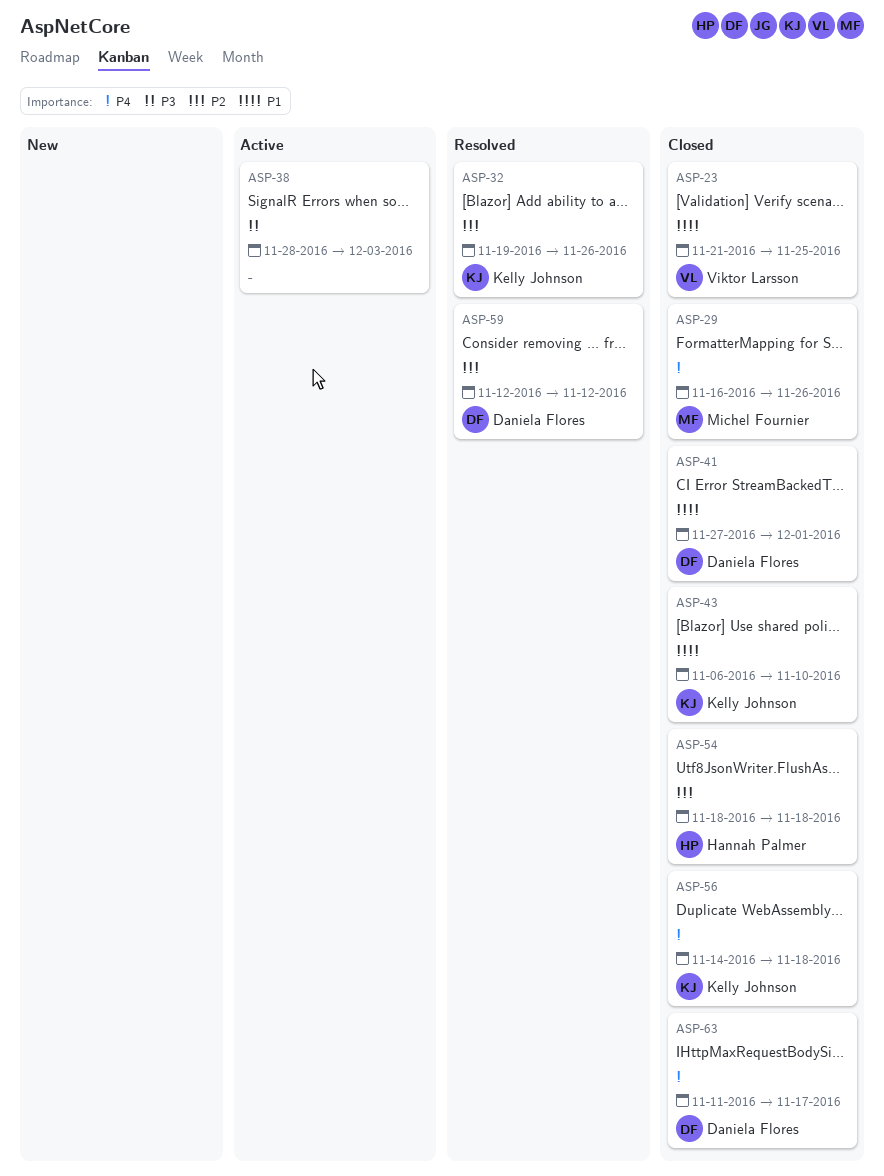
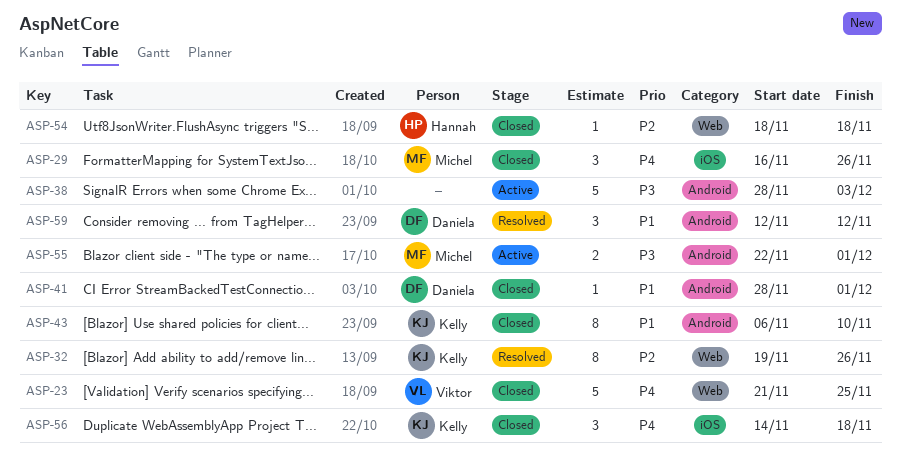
ASP-23, priority: P1 -> P4
ASP-41, start: Nov 27 -> Nov 28
ASP-55: none -> present
ASP-59, priority: P2 -> P1
ASP-63: present -> none

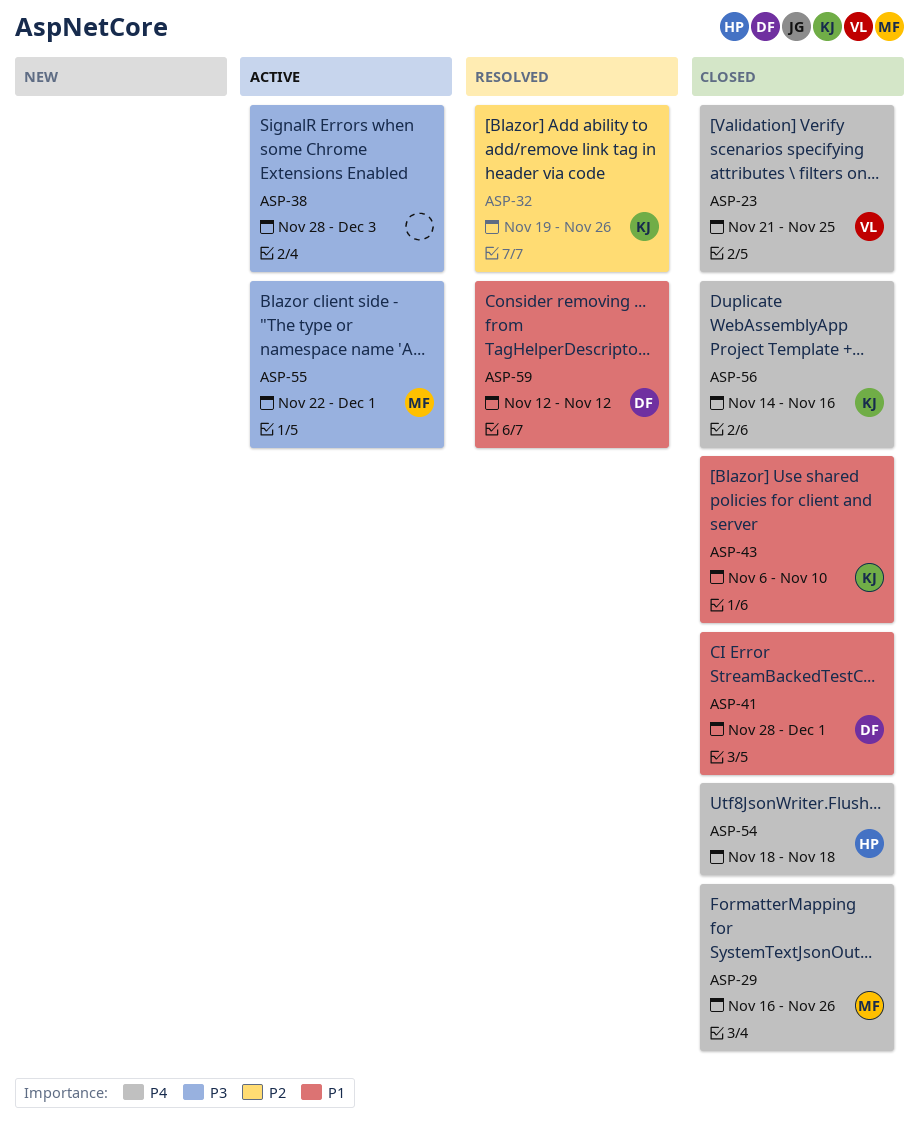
ASP-54, priority: P2 -> P4
ASP-56, due: Nov 18 -> Nov 16

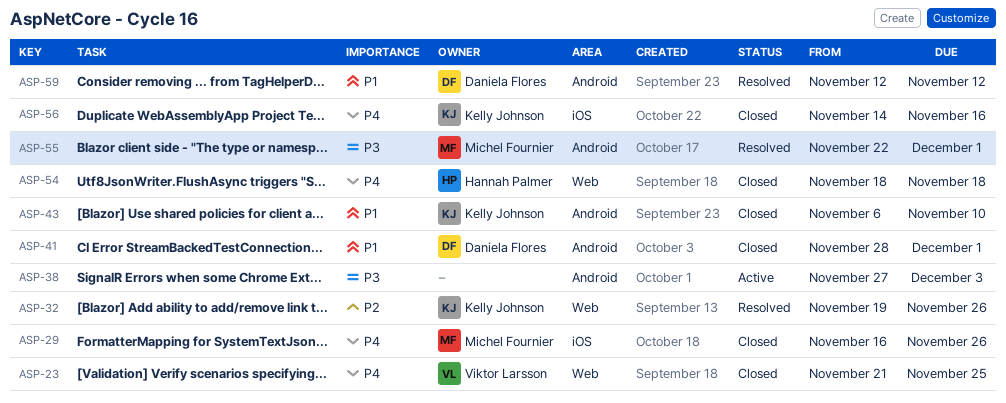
ASP-38, start: Nov 28 -> Nov 27
ASP-55, status: Active -> Resolved

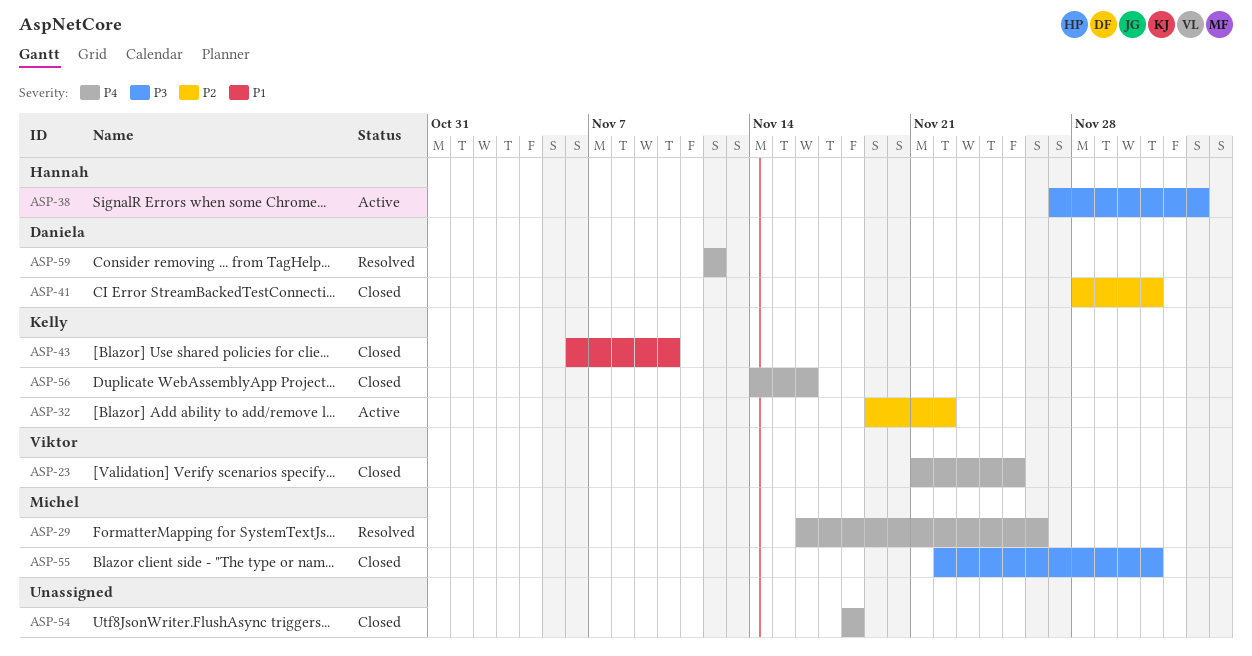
ASP-29, status: Closed -> Resolved
ASP-32, status: Resolved -> Active
ASP-32, due: Nov 26 -> Nov 22
ASP-38, owner: none -> Hannah Palmer
ASP-41, priority: P1 -> P2
ASP-54, owner: Hannah Palmer -> none
ASP-55, status: Resolved -> Closed
ASP-59, priority: P1 -> P4

